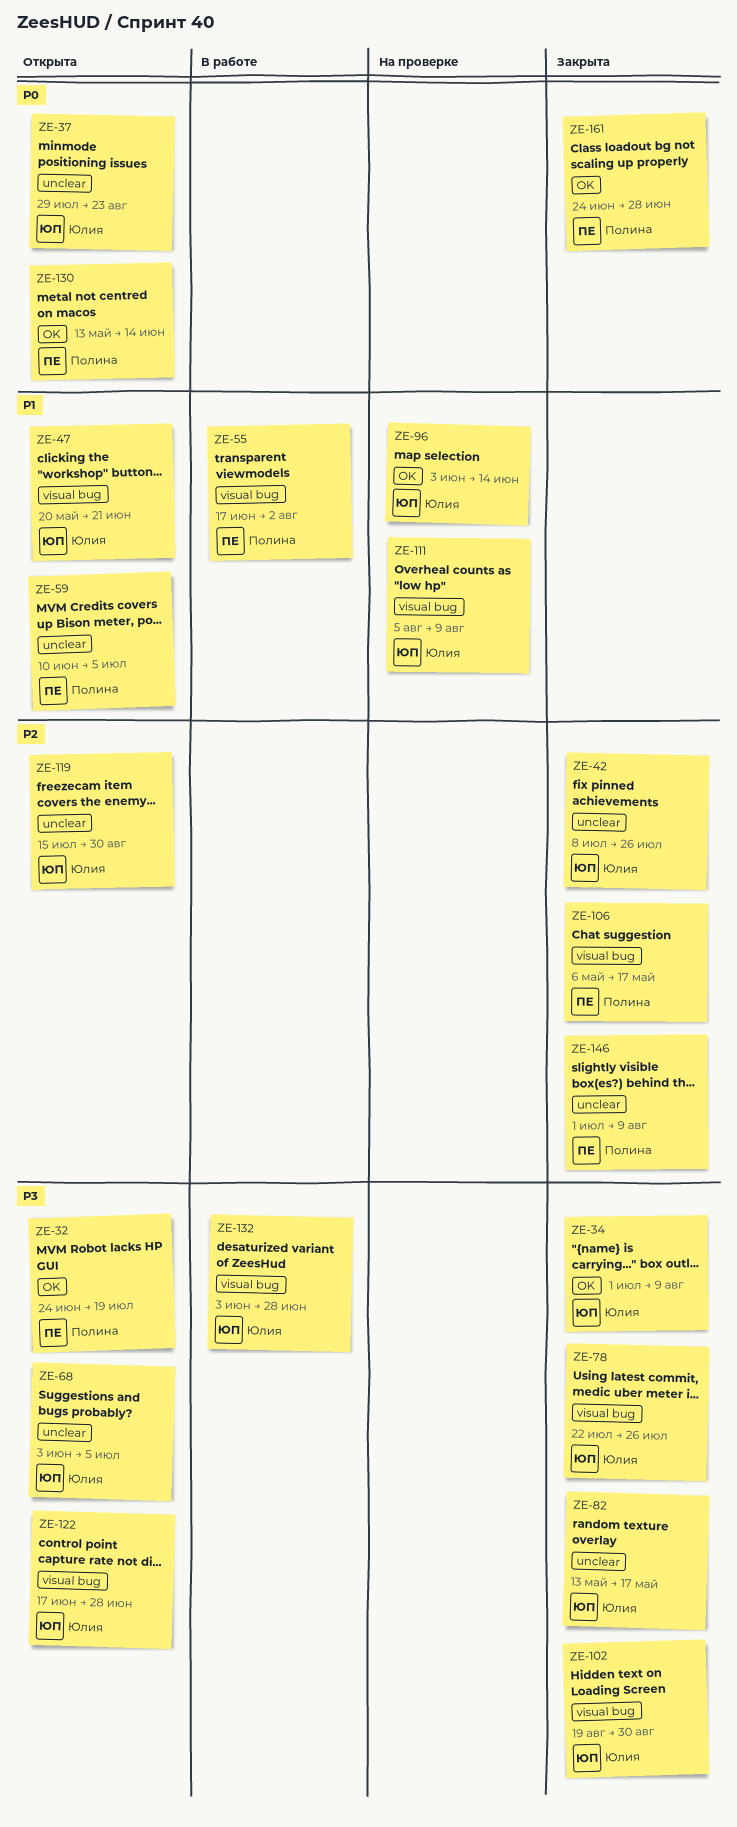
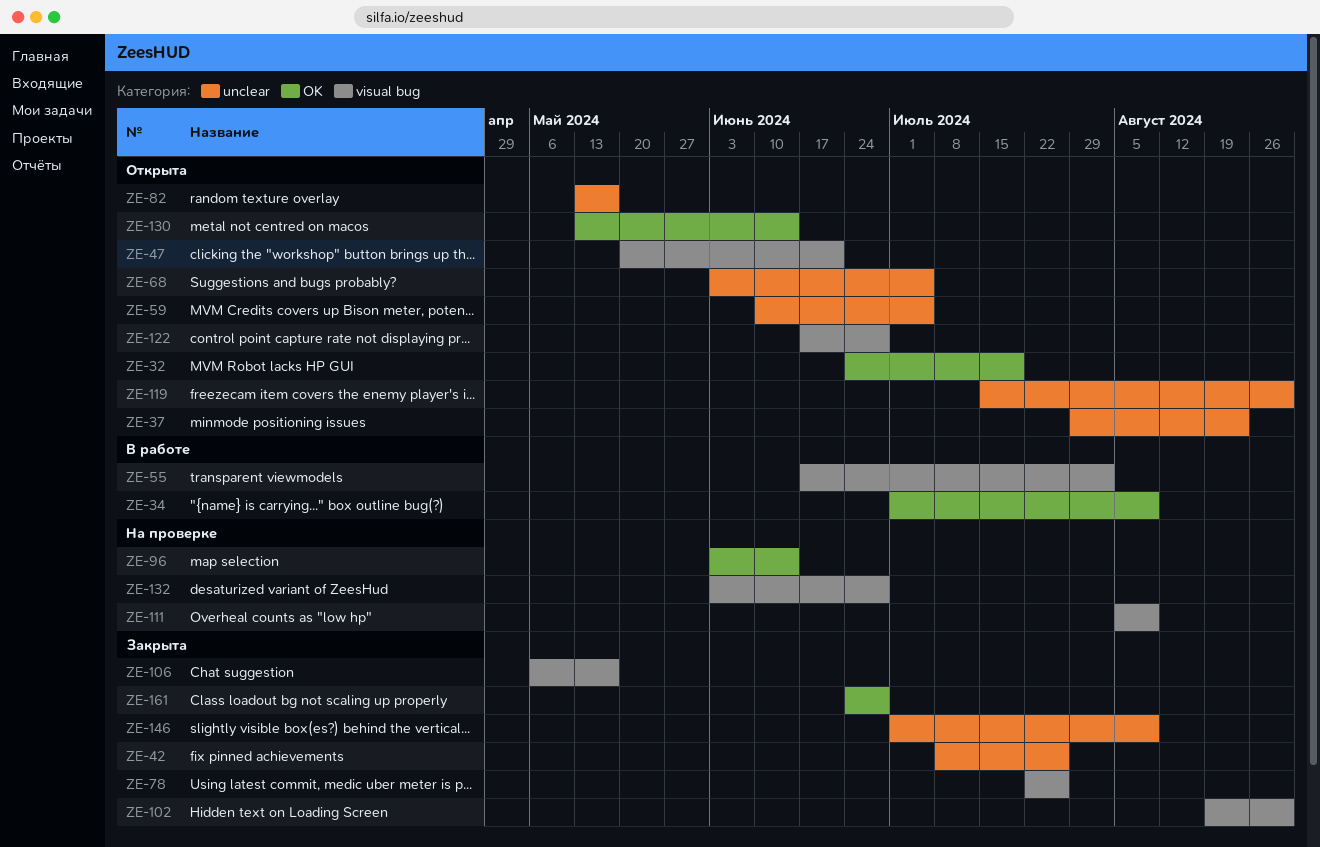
ZE-34, status: Закрыта -> В работе
ZE-82, status: Закрыта -> Открыта
ZE-132, status: В работе -> На проверке

